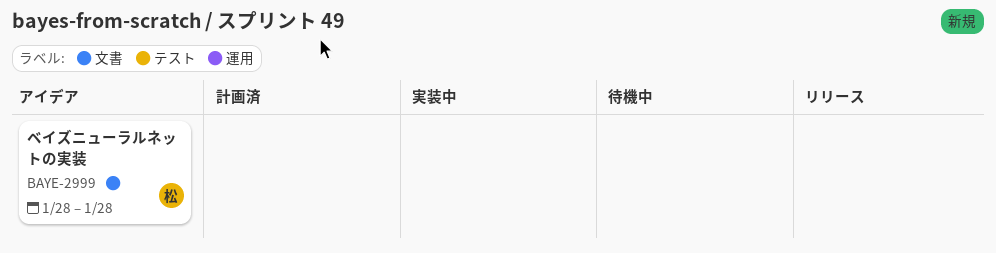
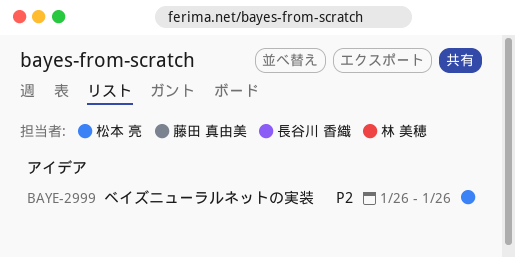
BAYE-2999, start: Jan 28 -> Jan 26
BAYE-2999, due: Jan 28 -> Jan 26

